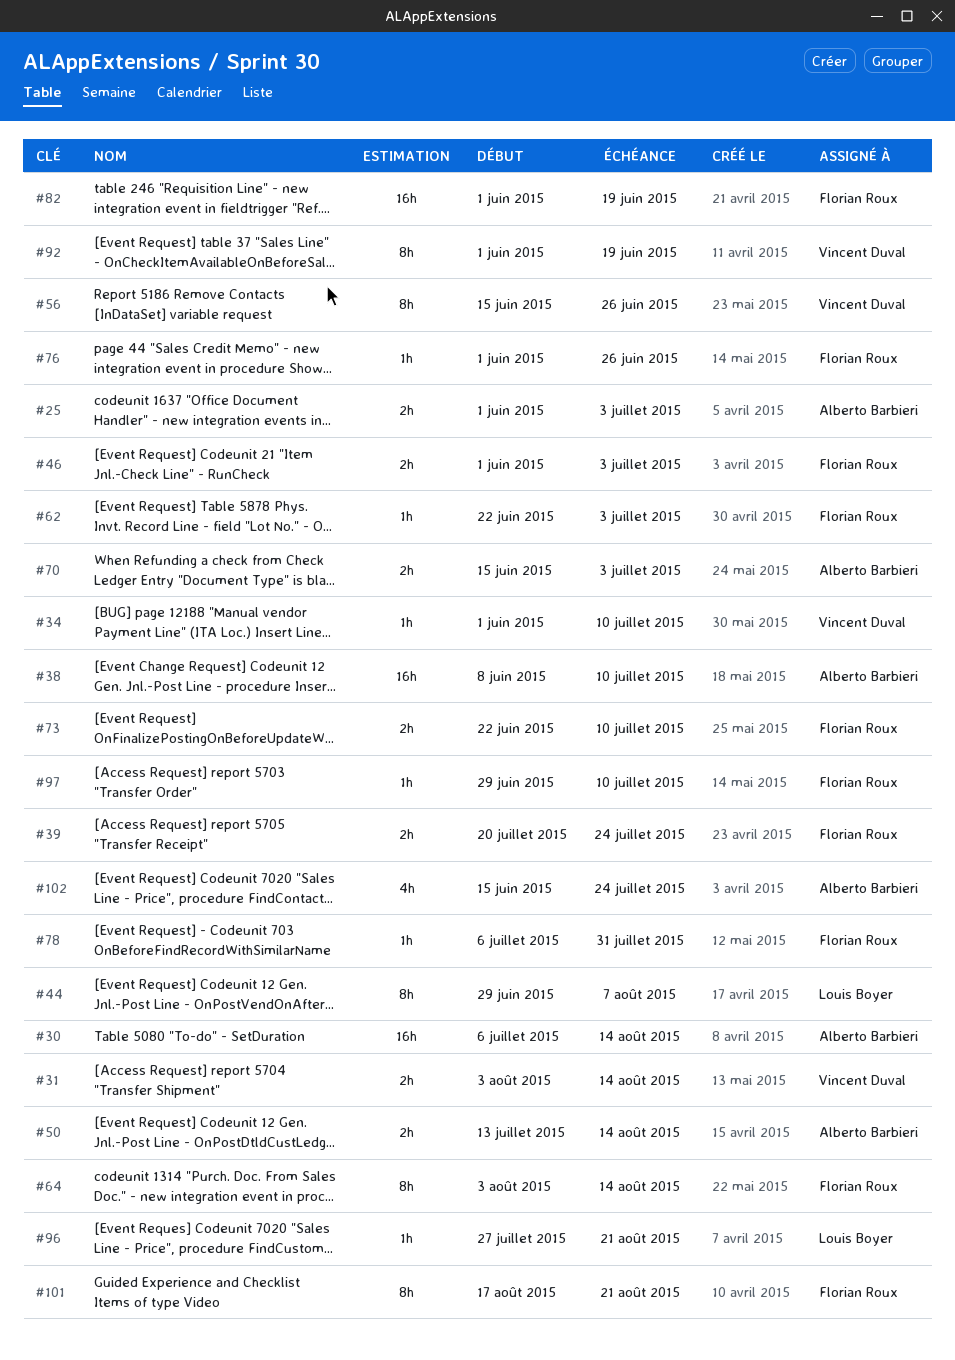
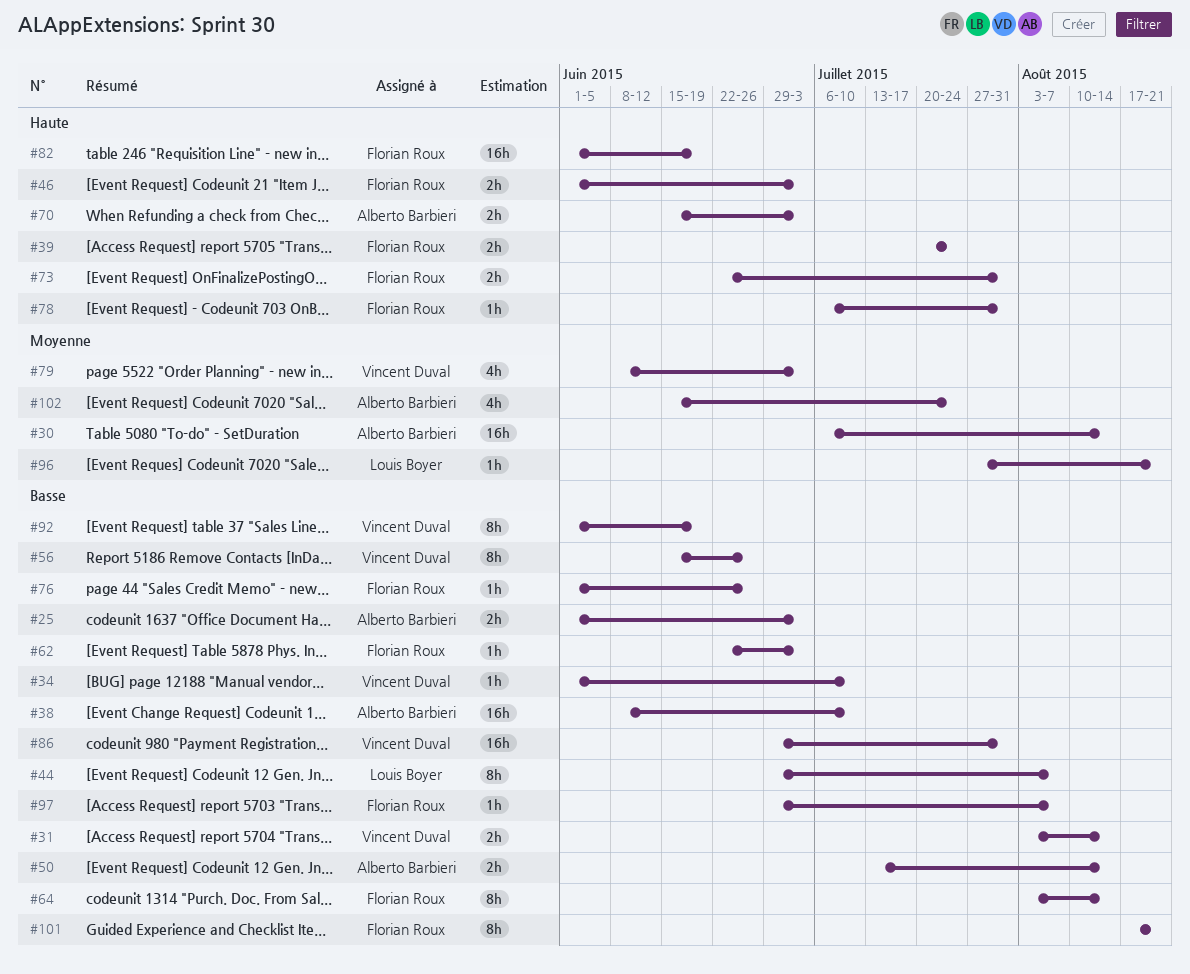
#73, due: Jul 10 -> Jul 31
#79: none -> present
#86: none -> present
#97, due: Jul 10 -> Aug 7

